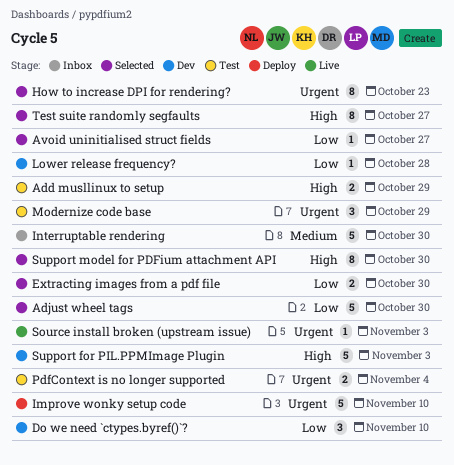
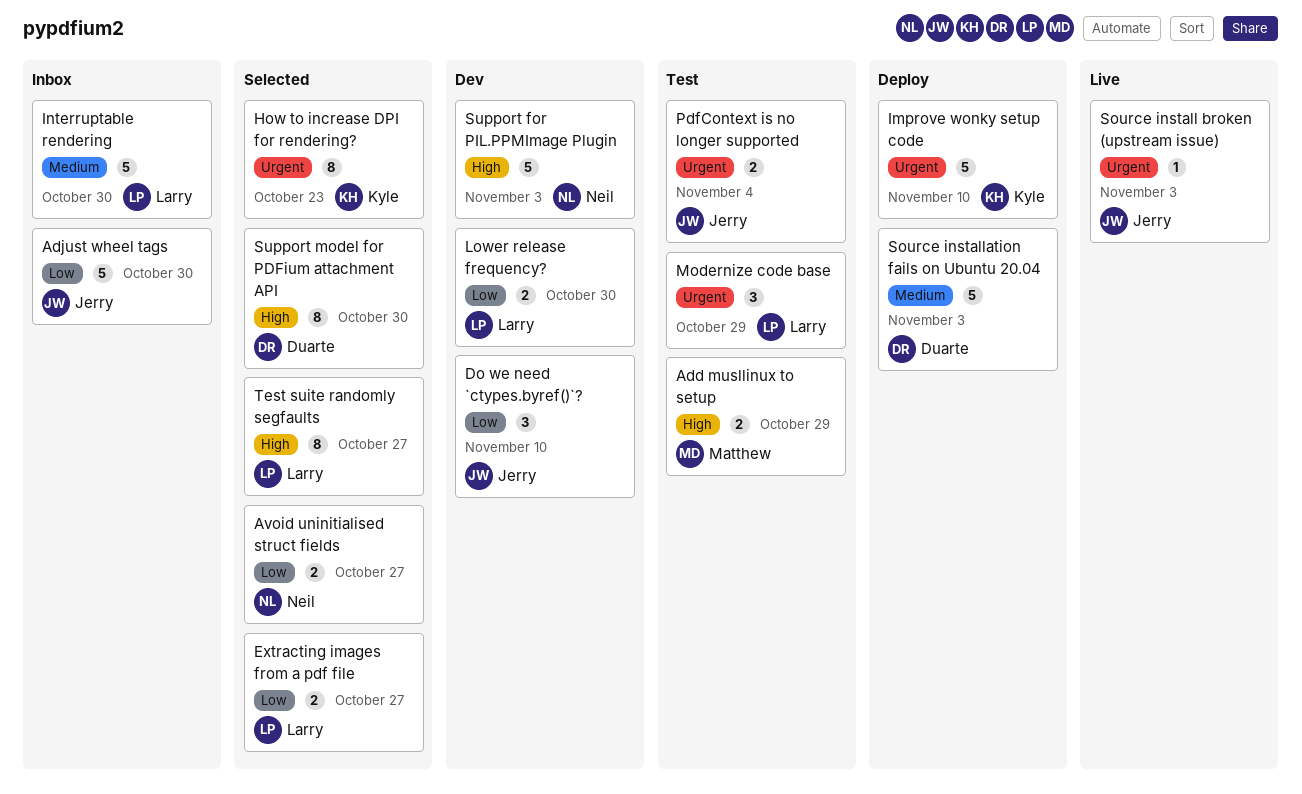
Adjust wheel tags, status: Selected -> Inbox
Avoid uninitialised struct fields, estimate: 1 -> 2
Extracting images from a pdf file, due: Oct 30 -> Oct 27
Lower release frequency?, estimate: 1 -> 2
Lower release frequency?, due: Oct 28 -> Oct 30
Source installation fails on Ubuntu 20.04: none -> present

